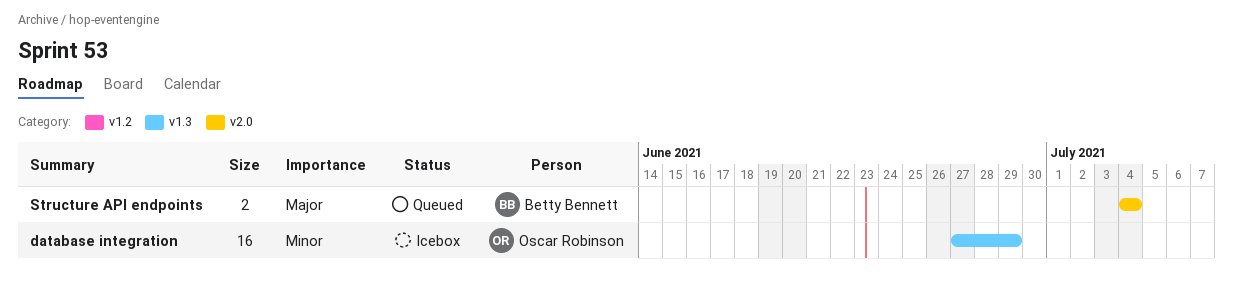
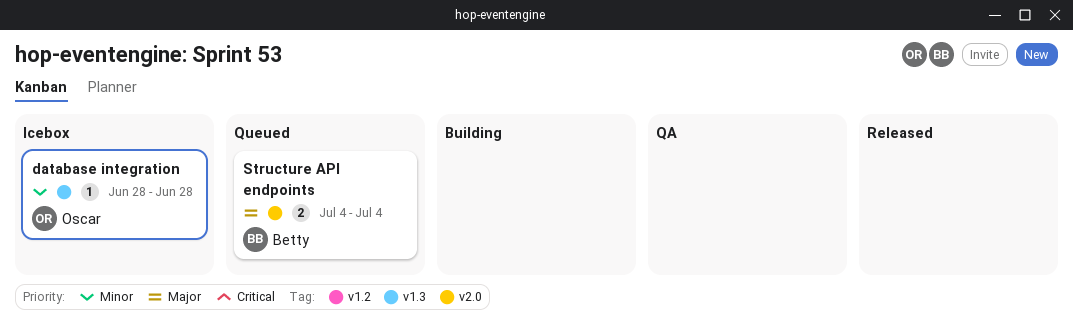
database integration, estimate: 16 -> 1
database integration, start: Jun 27 -> Jun 28
database integration, due: Jun 29 -> Jun 28

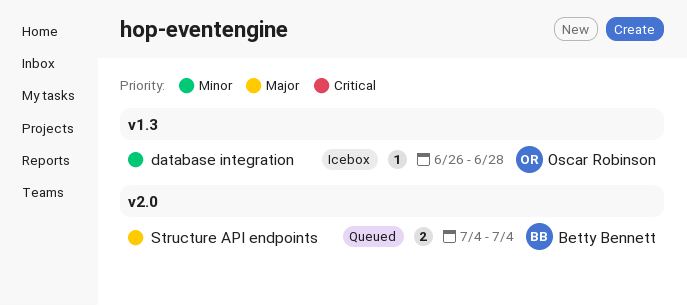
database integration, start: Jun 28 -> Jun 26

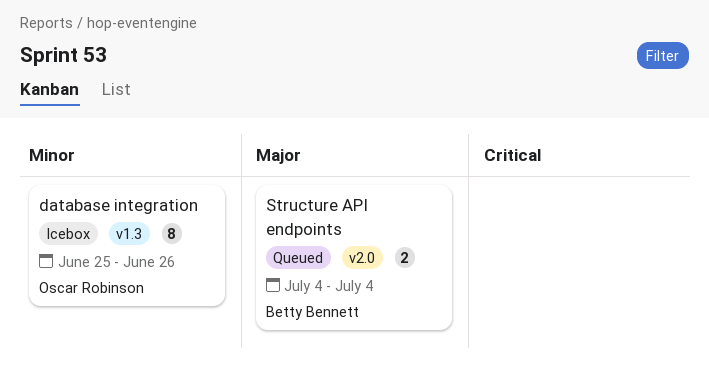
database integration, estimate: 1 -> 8
database integration, start: Jun 26 -> Jun 25
database integration, due: Jun 28 -> Jun 26

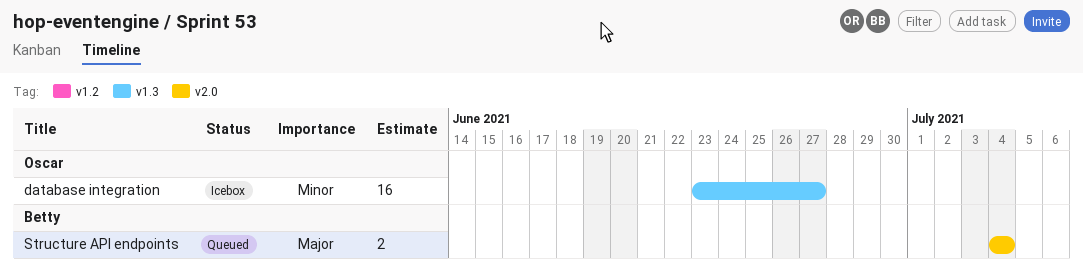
database integration, estimate: 8 -> 16
database integration, start: Jun 25 -> Jun 23
database integration, due: Jun 26 -> Jun 27

